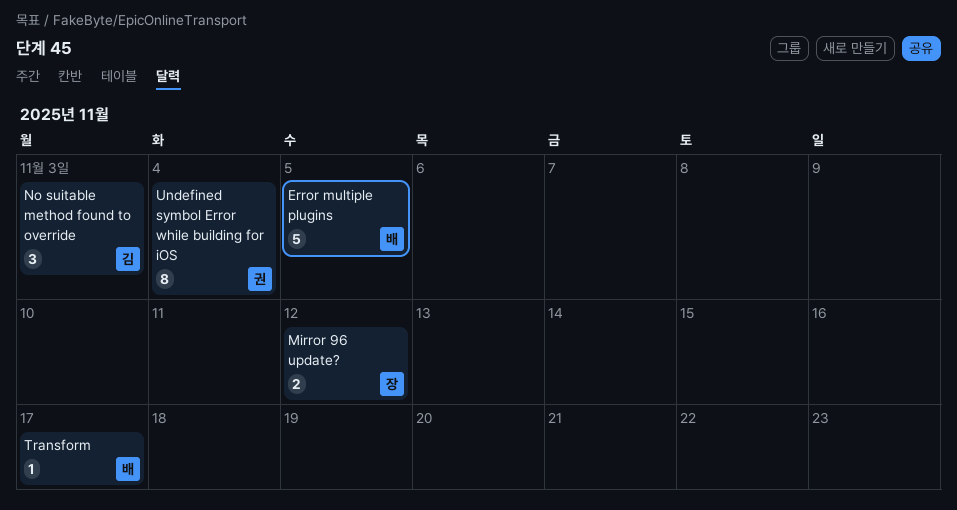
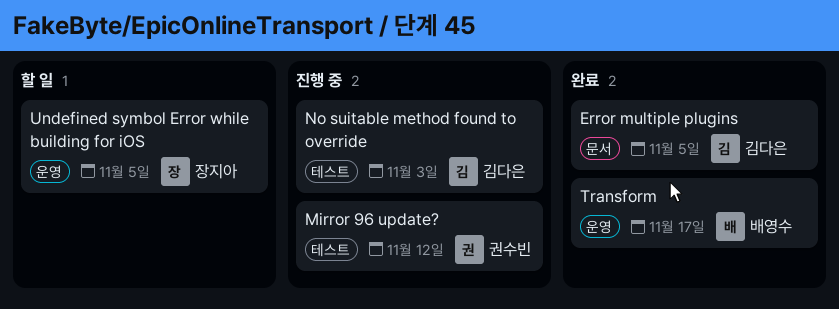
Error multiple plugins, owner: 배영수 -> 김다은
Mirror 96 update?, owner: 장지아 -> 권수빈
Undefined symbol Error while building for iOS, owner: 권수빈 -> 장지아
Undefined symbol Error while building for iOS, due: Nov 4 -> Nov 5

